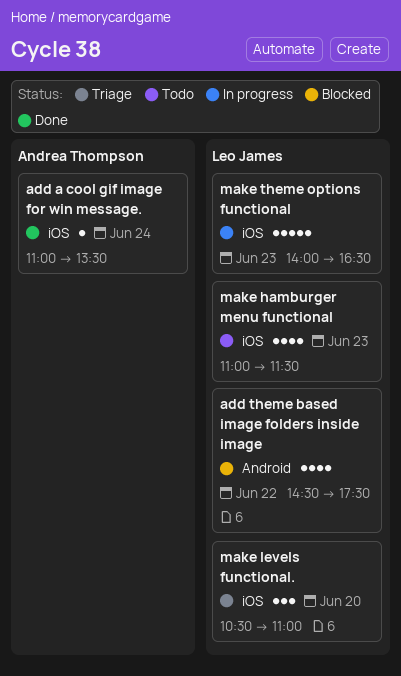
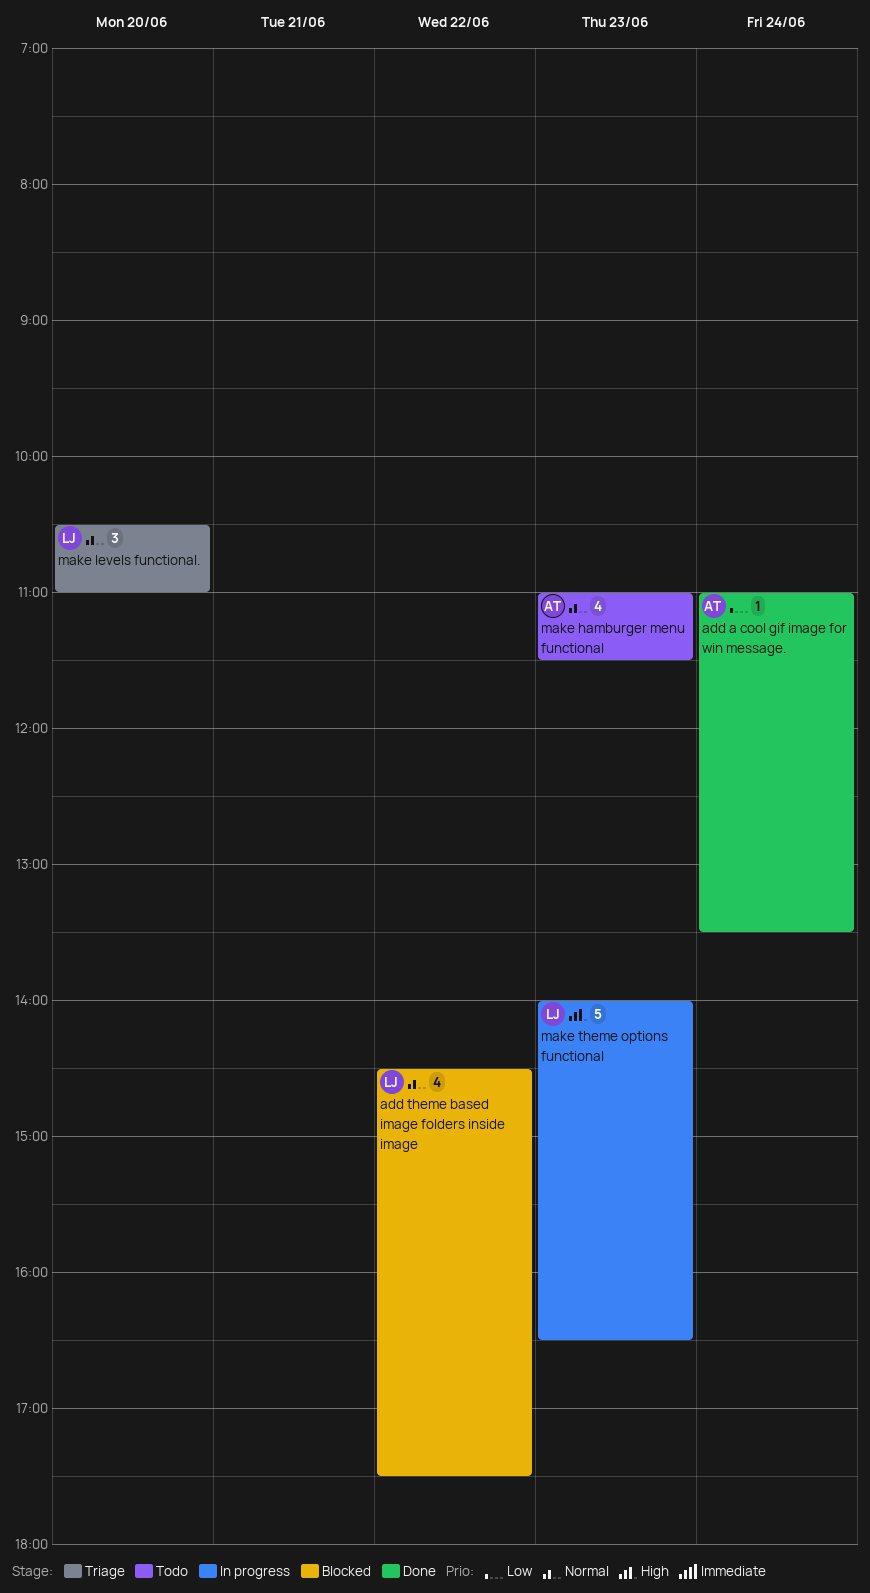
make hamburger menu functional, owner: Leo James -> Andrea Thompson

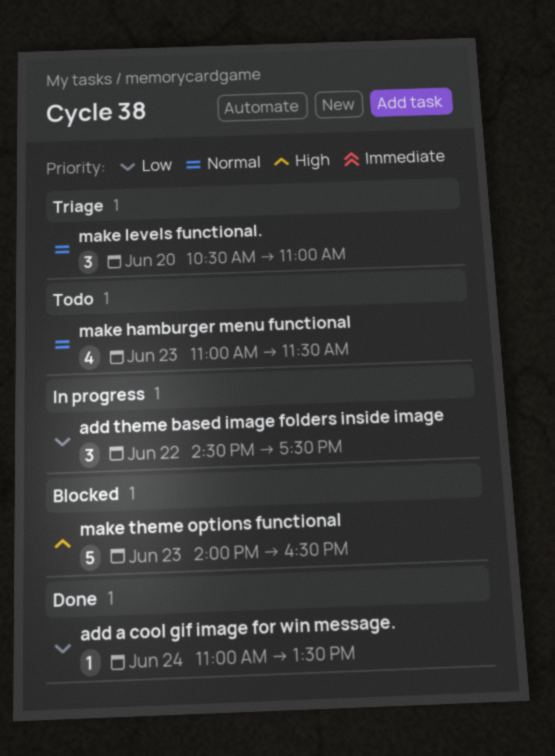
add theme based image folders inside image, status: Blocked -> In progress
add theme based image folders inside image, priority: Normal -> Low
add theme based image folders inside image, estimate: 4 -> 3
make theme options functional, status: In progress -> Blocked

